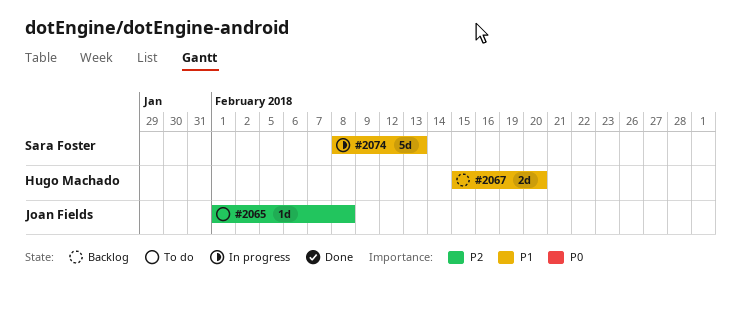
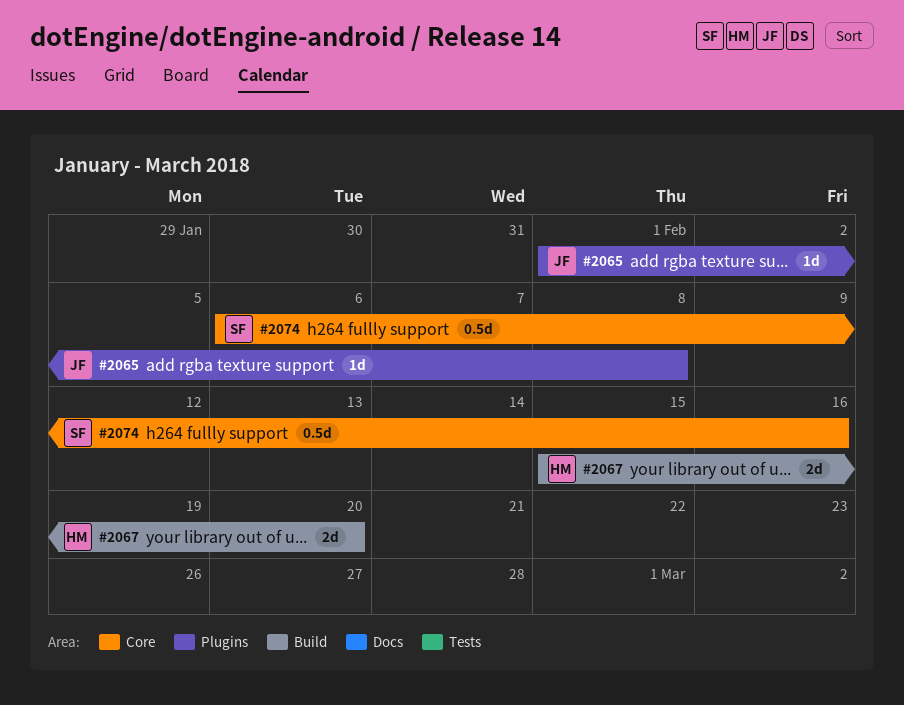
#2074, estimate: 5d -> 0.5d
#2074, start: Feb 8 -> Feb 6
#2074, due: Feb 13 -> Feb 16

